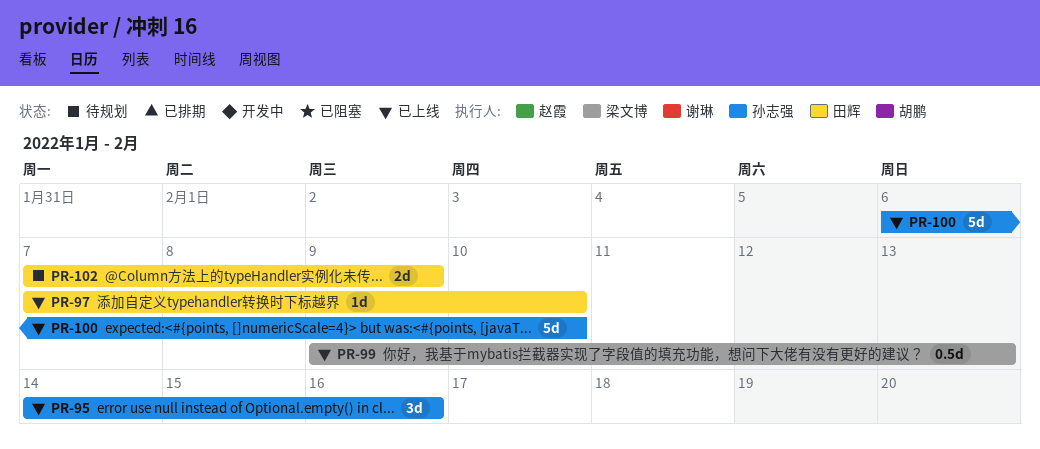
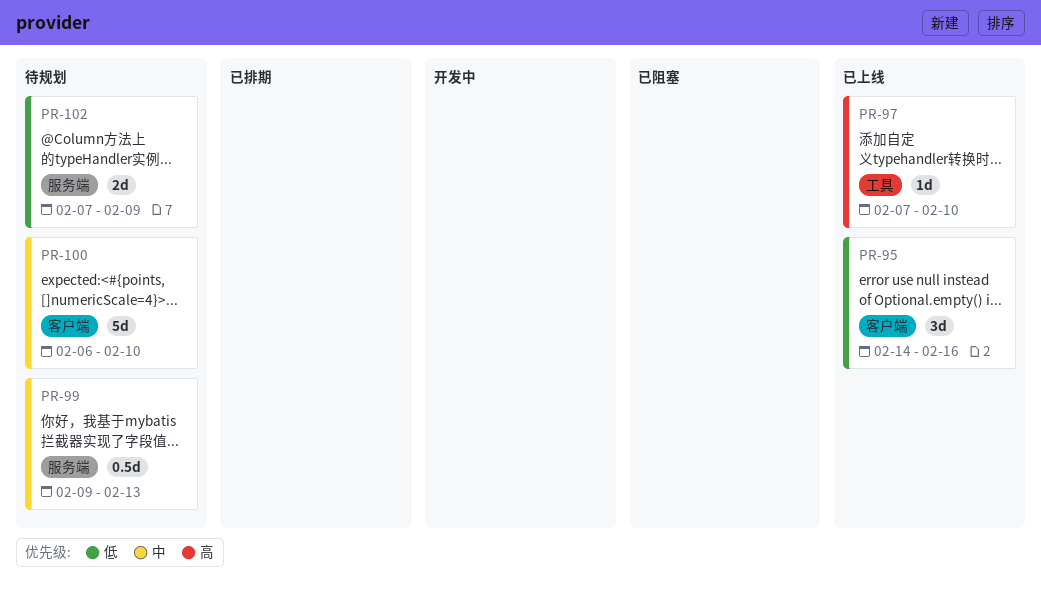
PR-99, status: 已上线 -> 待规划
PR-100, status: 已上线 -> 待规划

